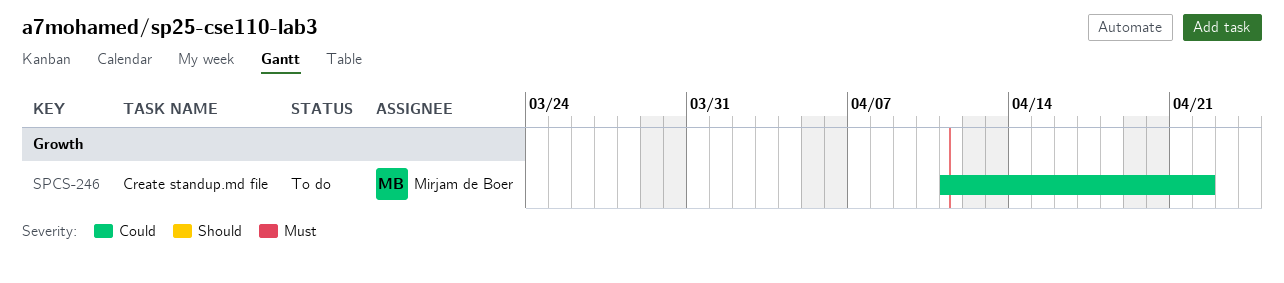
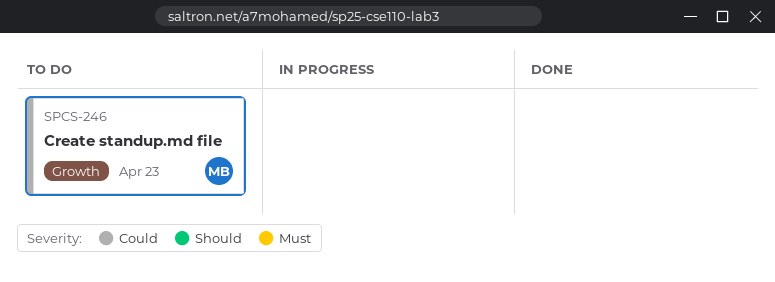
SPCS-246, due: Apr 22 -> Apr 23

